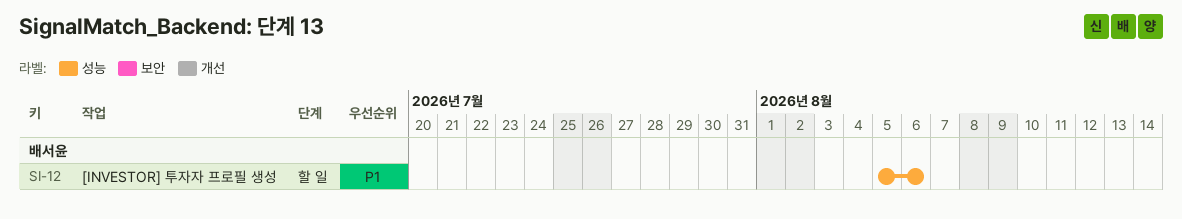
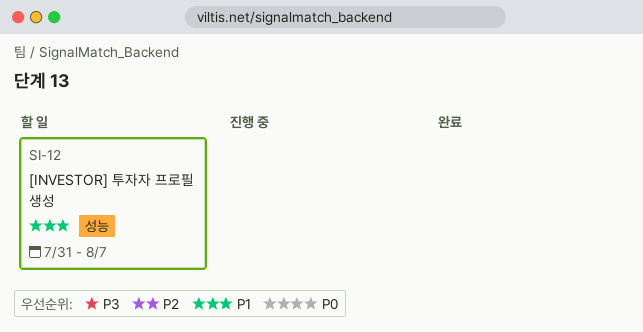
SI-12, start: Aug 5 -> Jul 31
SI-12, due: Aug 6 -> Aug 7

